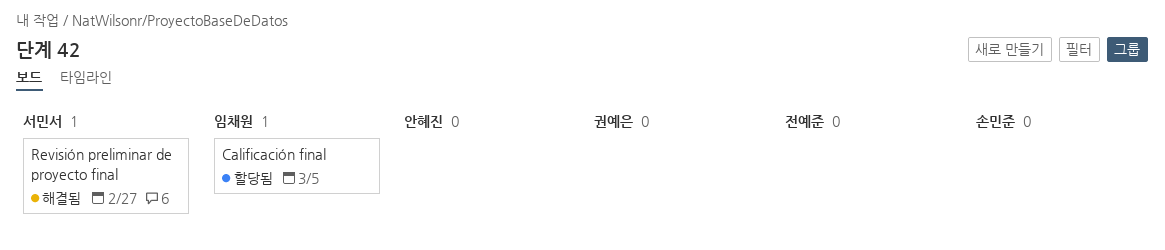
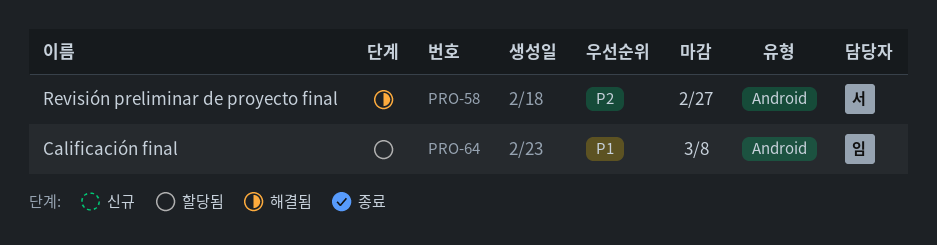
Calificación final, due: Mar 5 -> Mar 8

